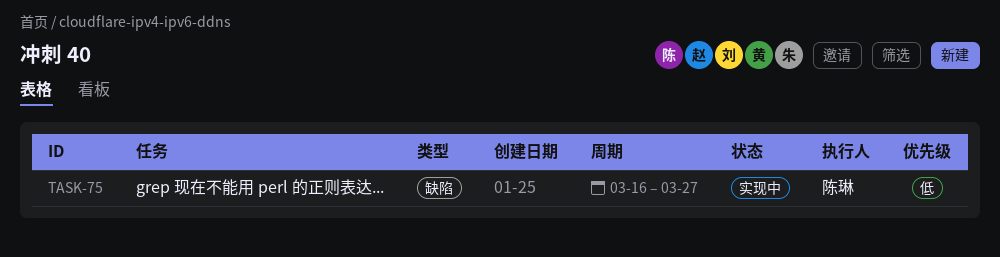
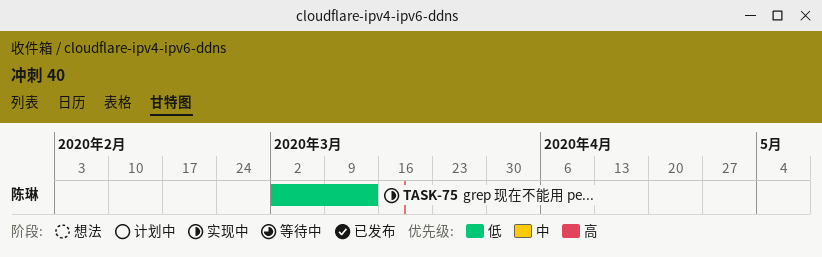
TASK-75, start: Mar 16 -> Mar 2
TASK-75, due: Mar 27 -> Mar 13

